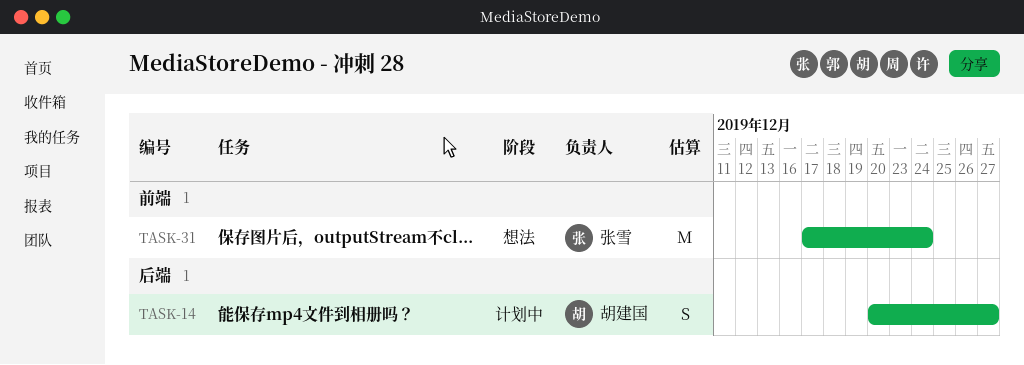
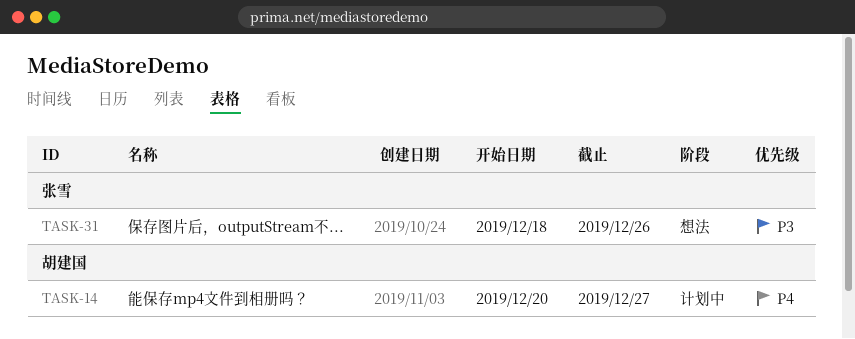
TASK-31, start: Dec 17 -> Dec 18
TASK-31, due: Dec 24 -> Dec 26

